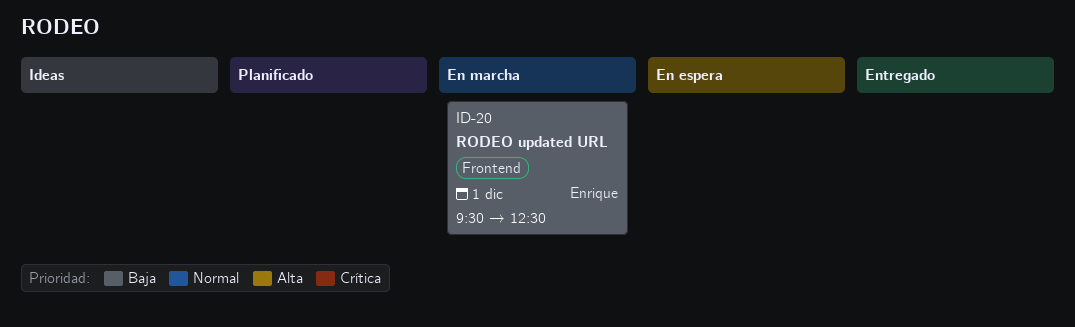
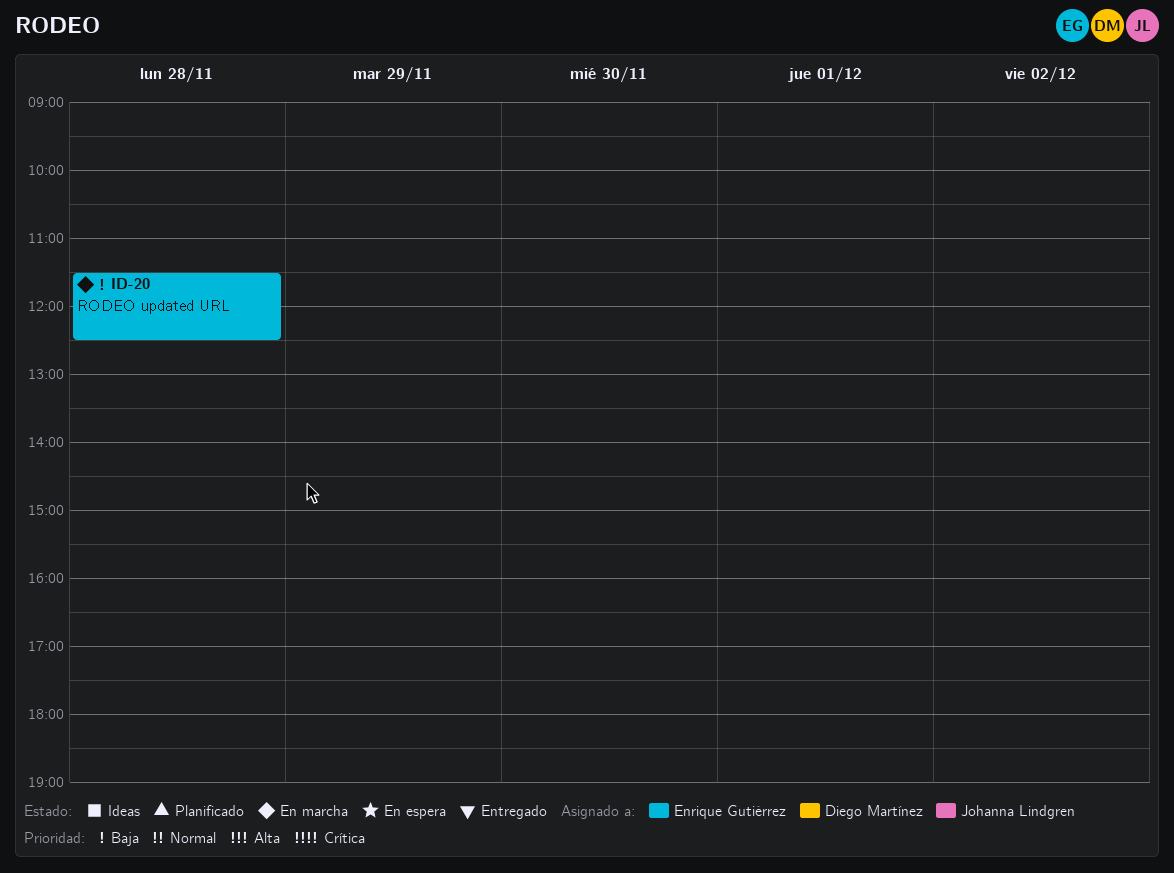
ID-20, day: Dec 1 -> Nov 28
ID-20, begins: 09:30 -> 11:30

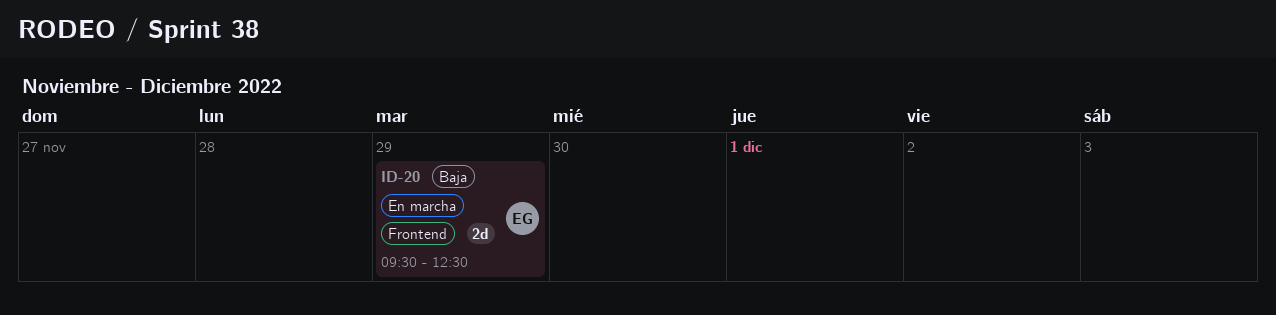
ID-20, day: Nov 28 -> Nov 29
ID-20, begins: 11:30 -> 09:30

